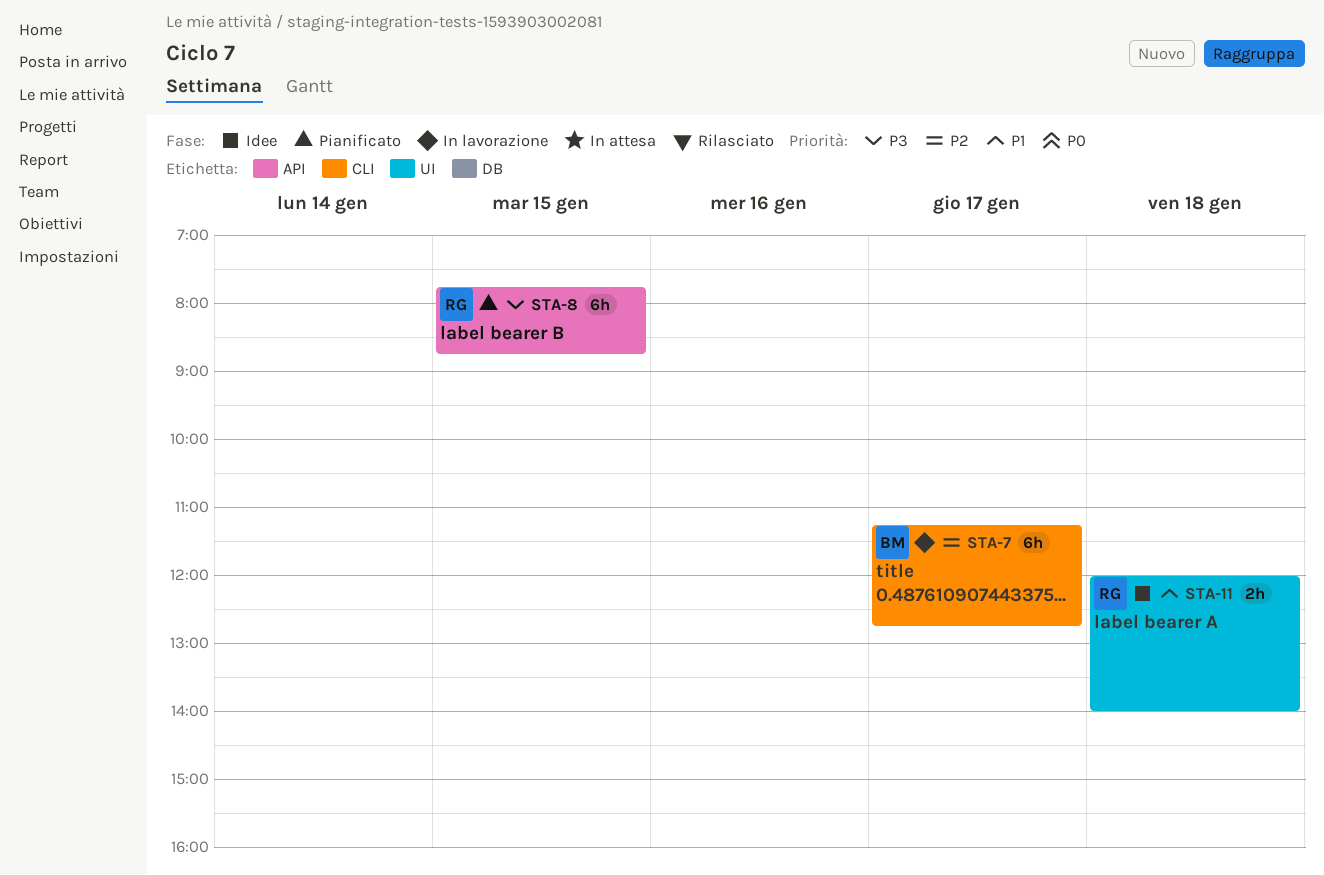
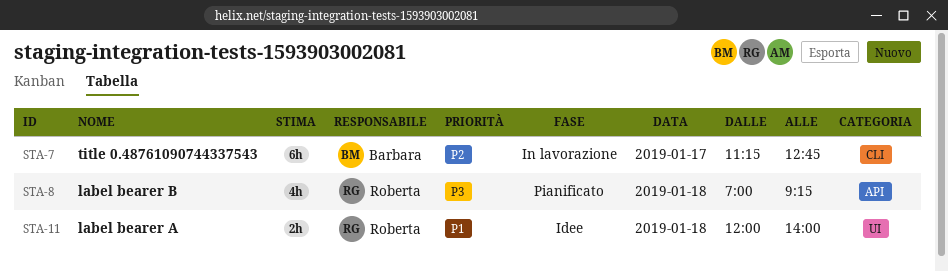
STA-8, estimate: 6h -> 4h
STA-8, day: Jan 15 -> Jan 18
STA-8, begins: 07:45 -> 07:00
STA-8, ends: 08:45 -> 09:15

